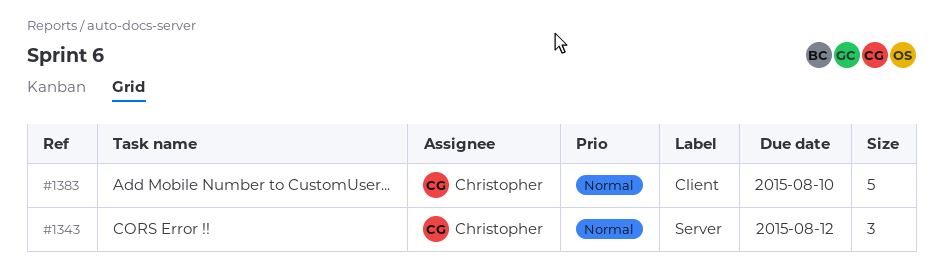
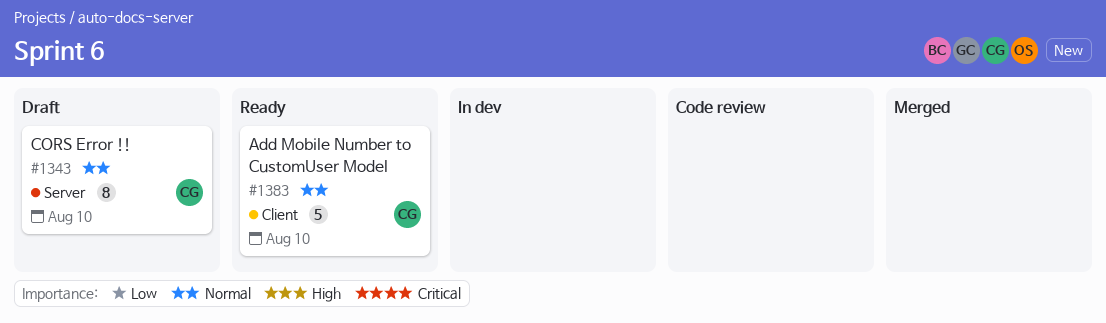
#1343, estimate: 3 -> 8
#1343, due: Aug 12 -> Aug 10

